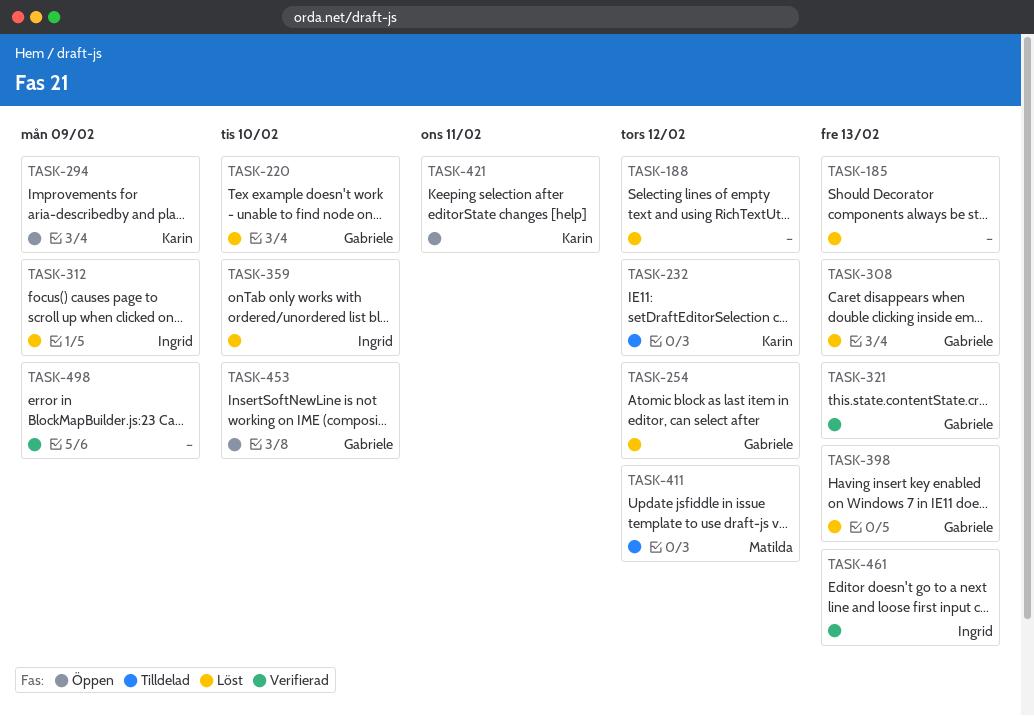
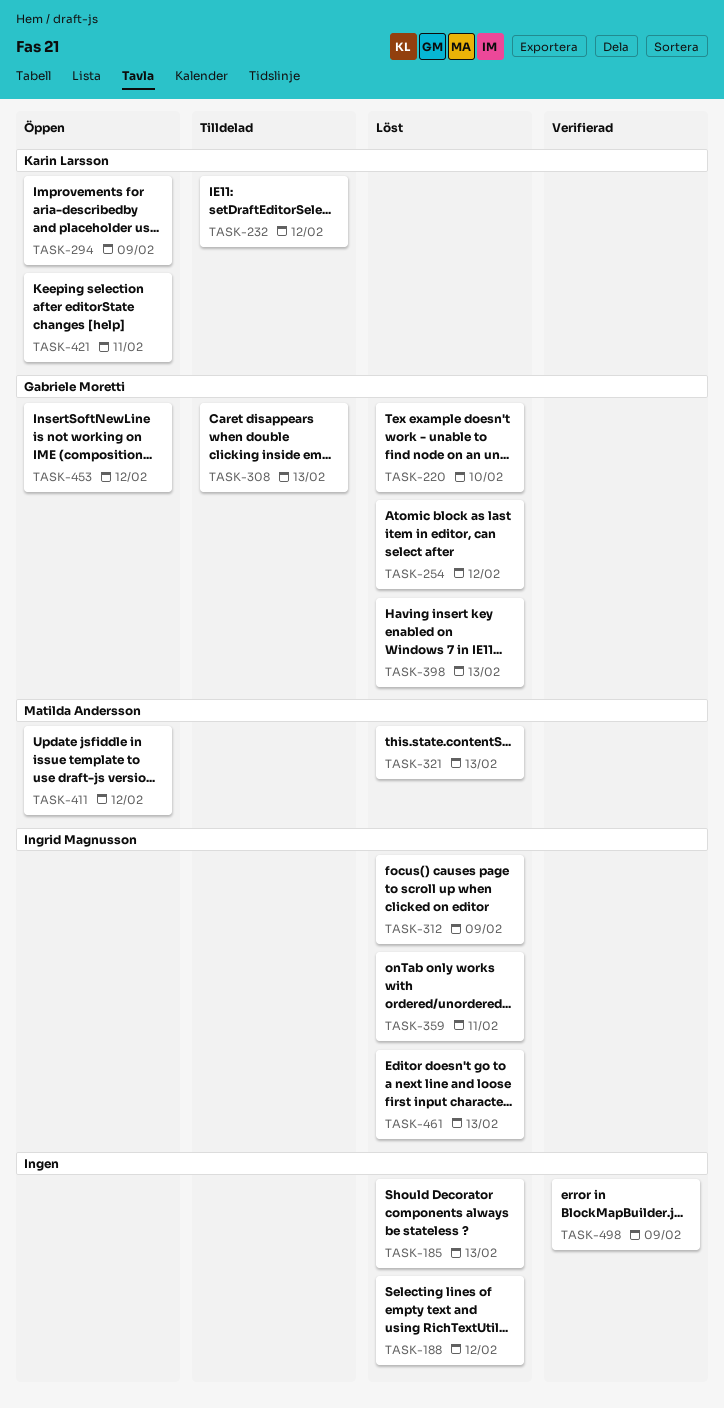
TASK-308, status: Löst -> Tilldelad
TASK-321, status: Verifierad -> Löst
TASK-321, owner: Gabriele Moretti -> Matilda Andersson
TASK-359, due: Feb 10 -> Feb 11
TASK-411, status: Tilldelad -> Öppen
TASK-453, due: Feb 10 -> Feb 12
TASK-461, status: Verifierad -> Löst

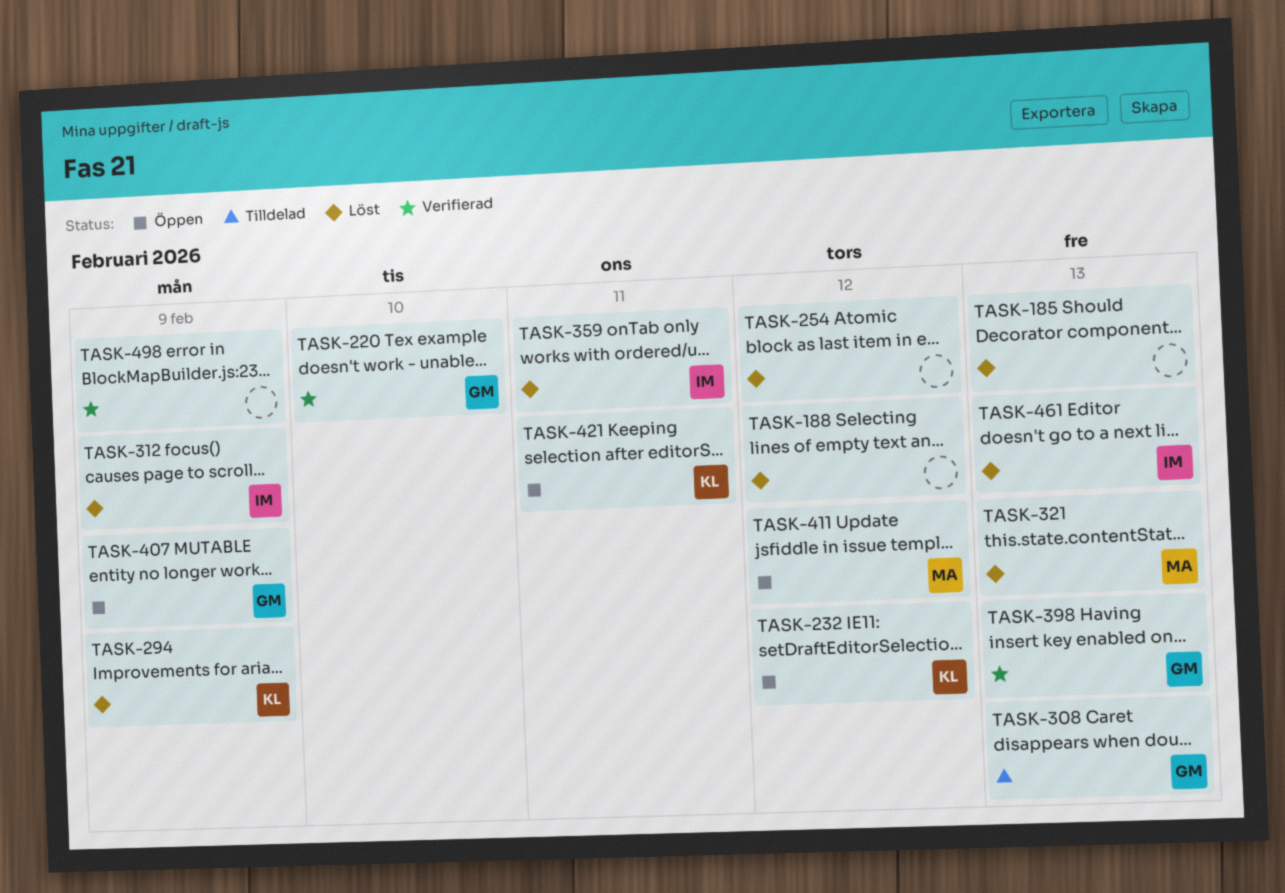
TASK-220, status: Löst -> Verifierad
TASK-232, status: Tilldelad -> Öppen
TASK-254, owner: Gabriele Moretti -> none
TASK-294, status: Öppen -> Löst
TASK-398, status: Löst -> Verifierad
TASK-407: none -> present
TASK-453: present -> none

